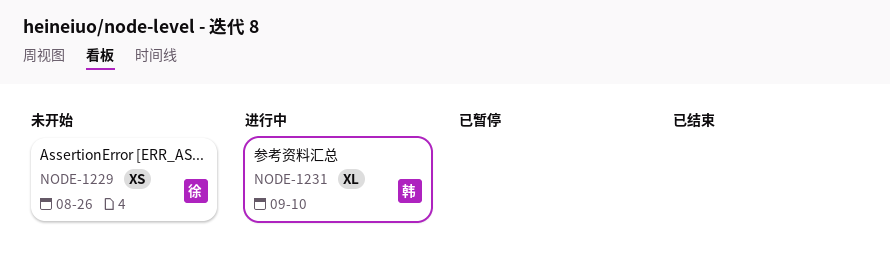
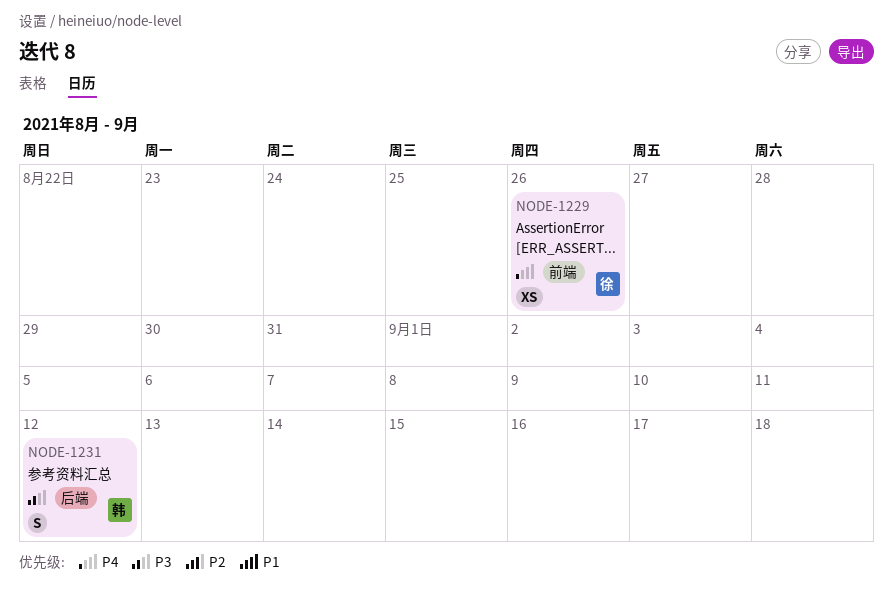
NODE-1231, estimate: XL -> S
NODE-1231, due: Sep 10 -> Sep 12

